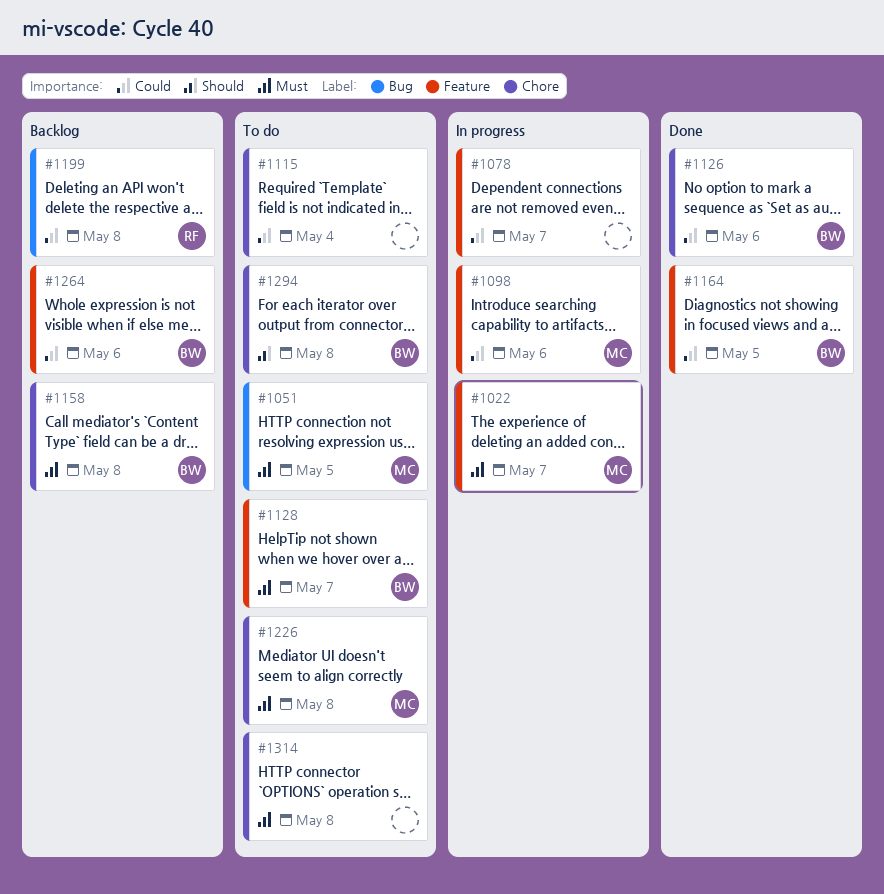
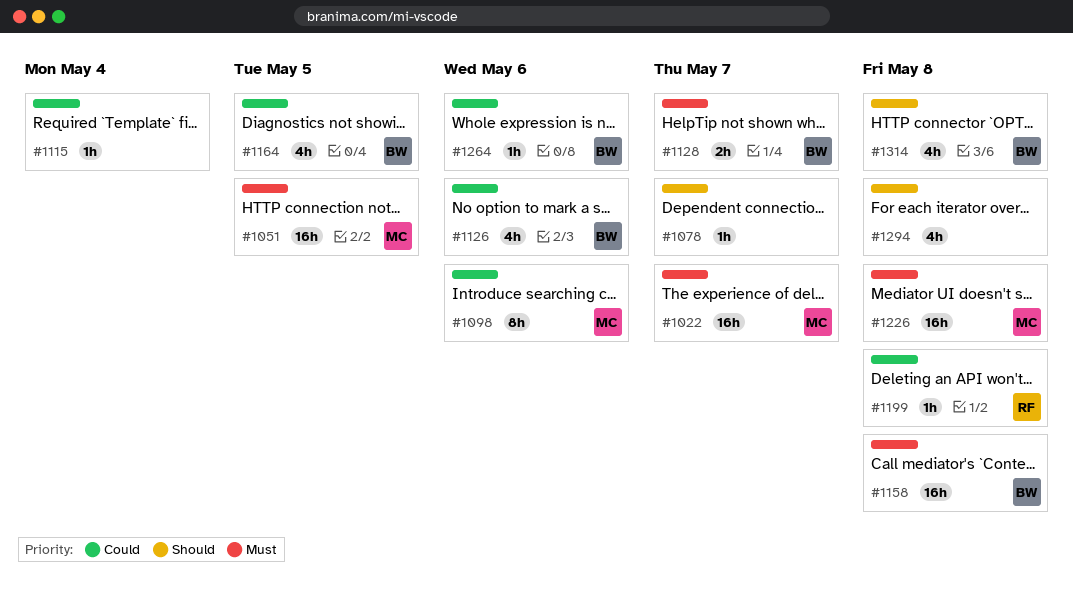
#1078, priority: Could -> Should
#1294, owner: BW -> none
#1314, owner: none -> BW
#1314, priority: Must -> Should

